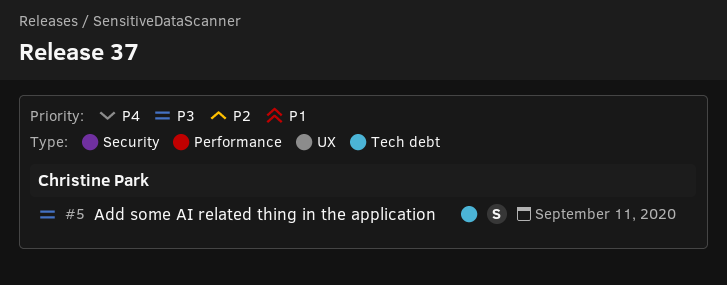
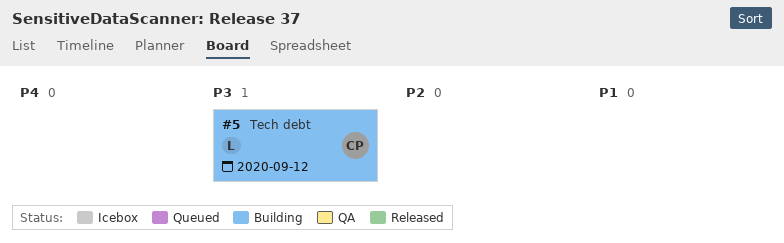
#5, estimate: S -> L
#5, due: Sep 11 -> Sep 12

